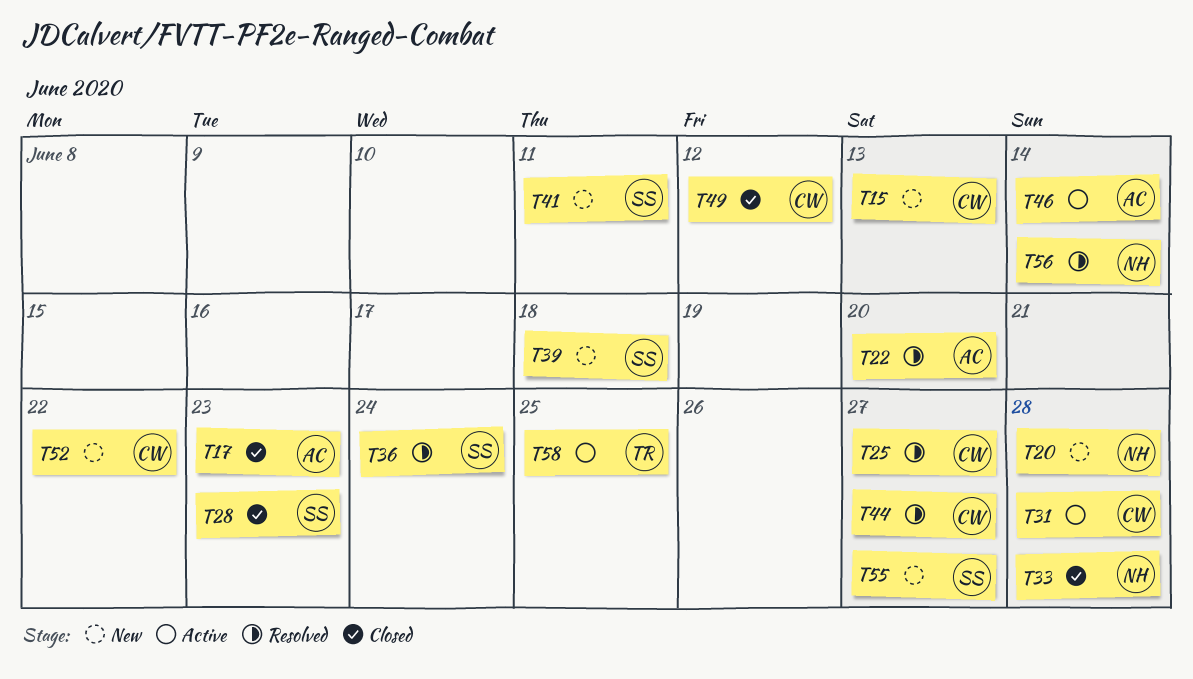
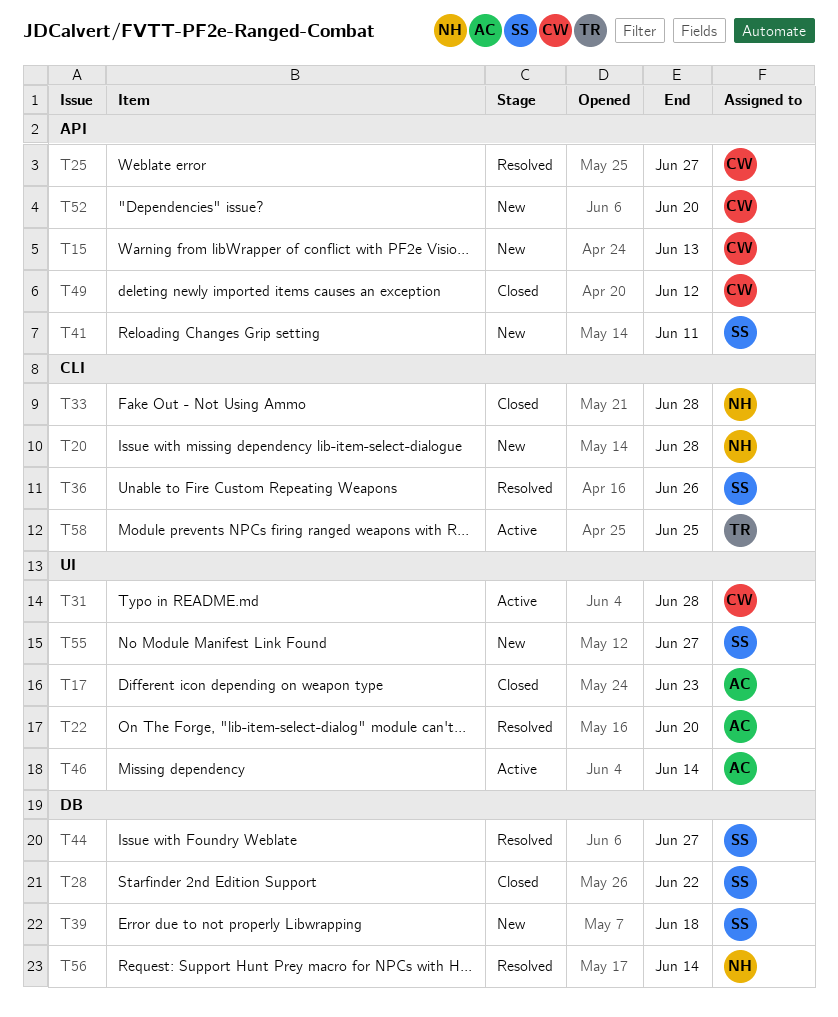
T28, due: Jun 23 -> Jun 22
T36, due: Jun 24 -> Jun 26
T44, owner: CW -> SS
T52, due: Jun 22 -> Jun 20

